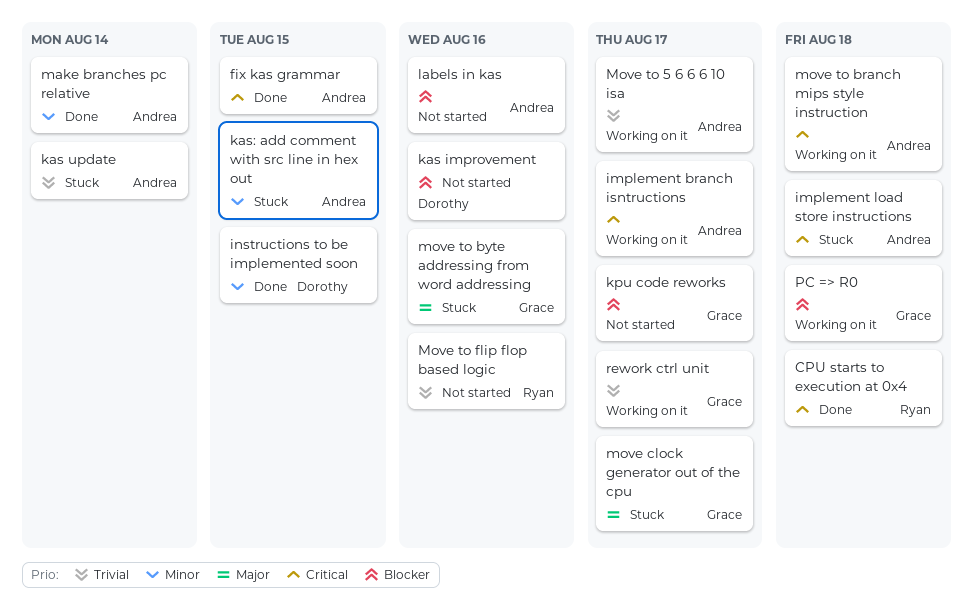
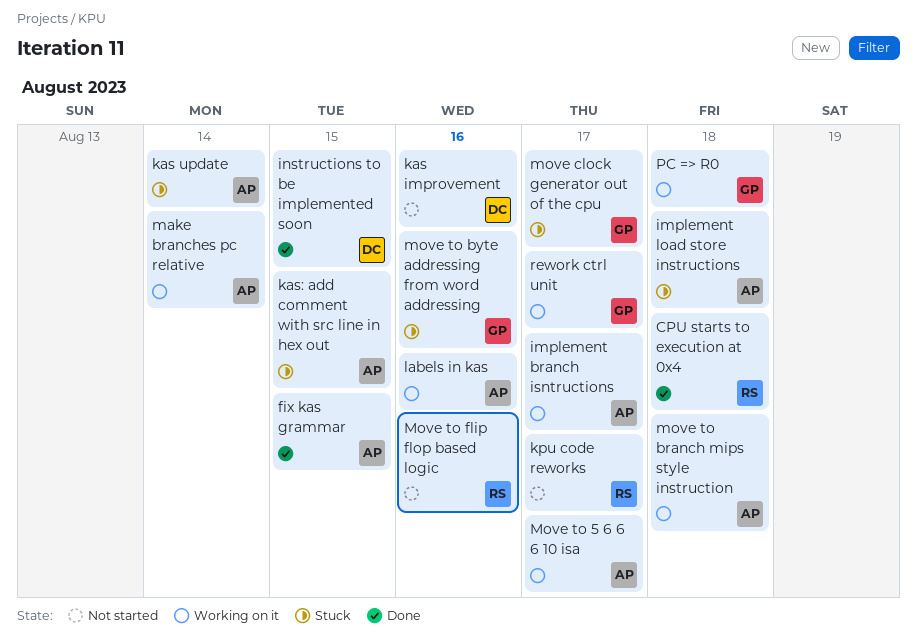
kpu code reworks, owner: Grace -> Ryan
labels in kas, status: Not started -> Working on it
make branches pc relative, status: Done -> Working on it

